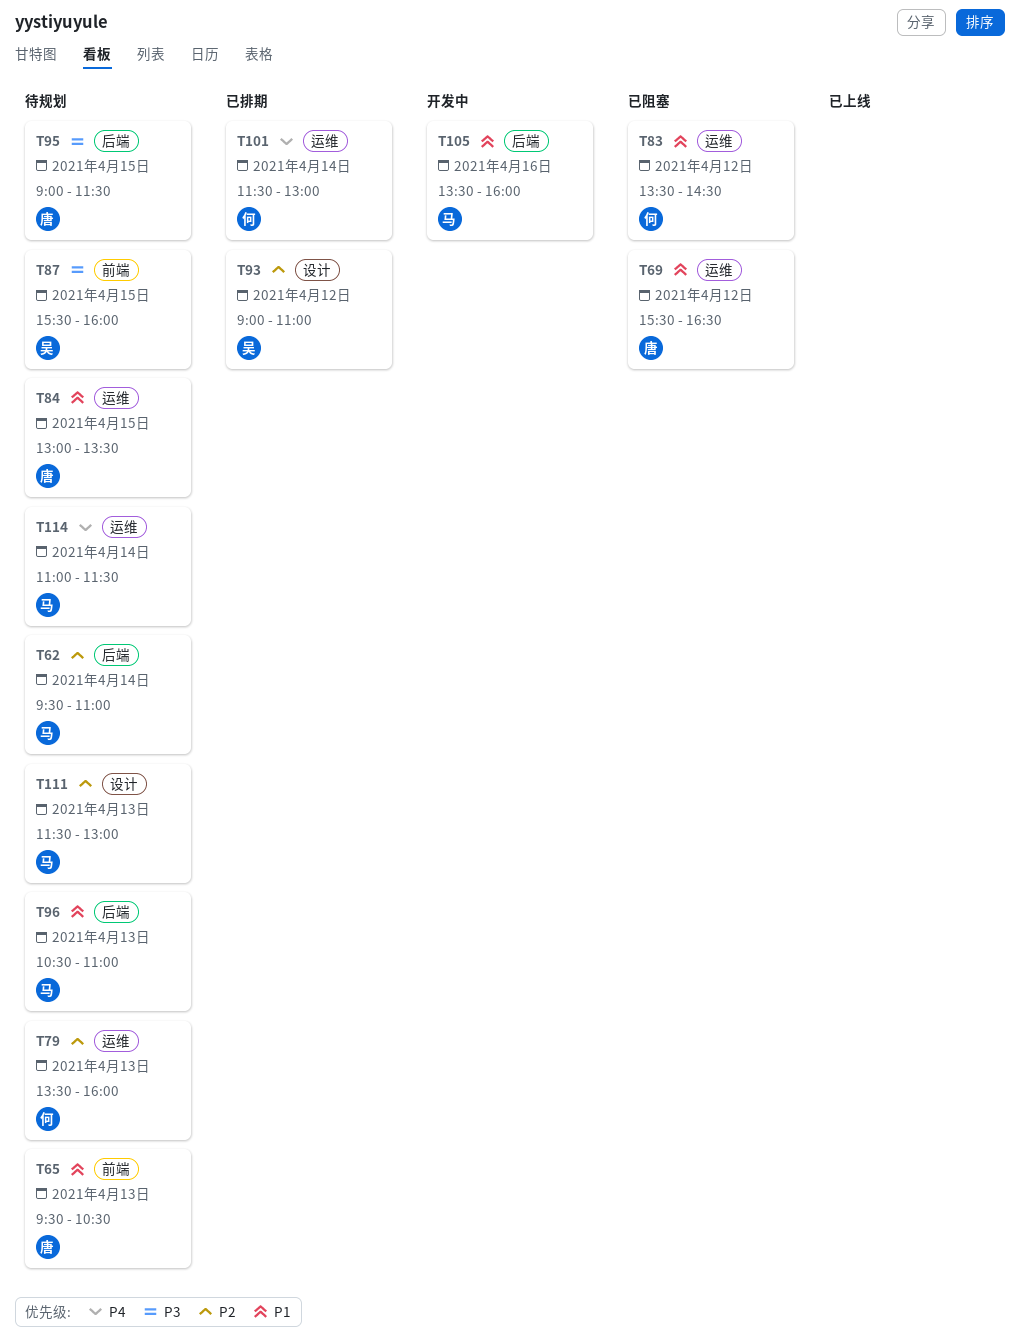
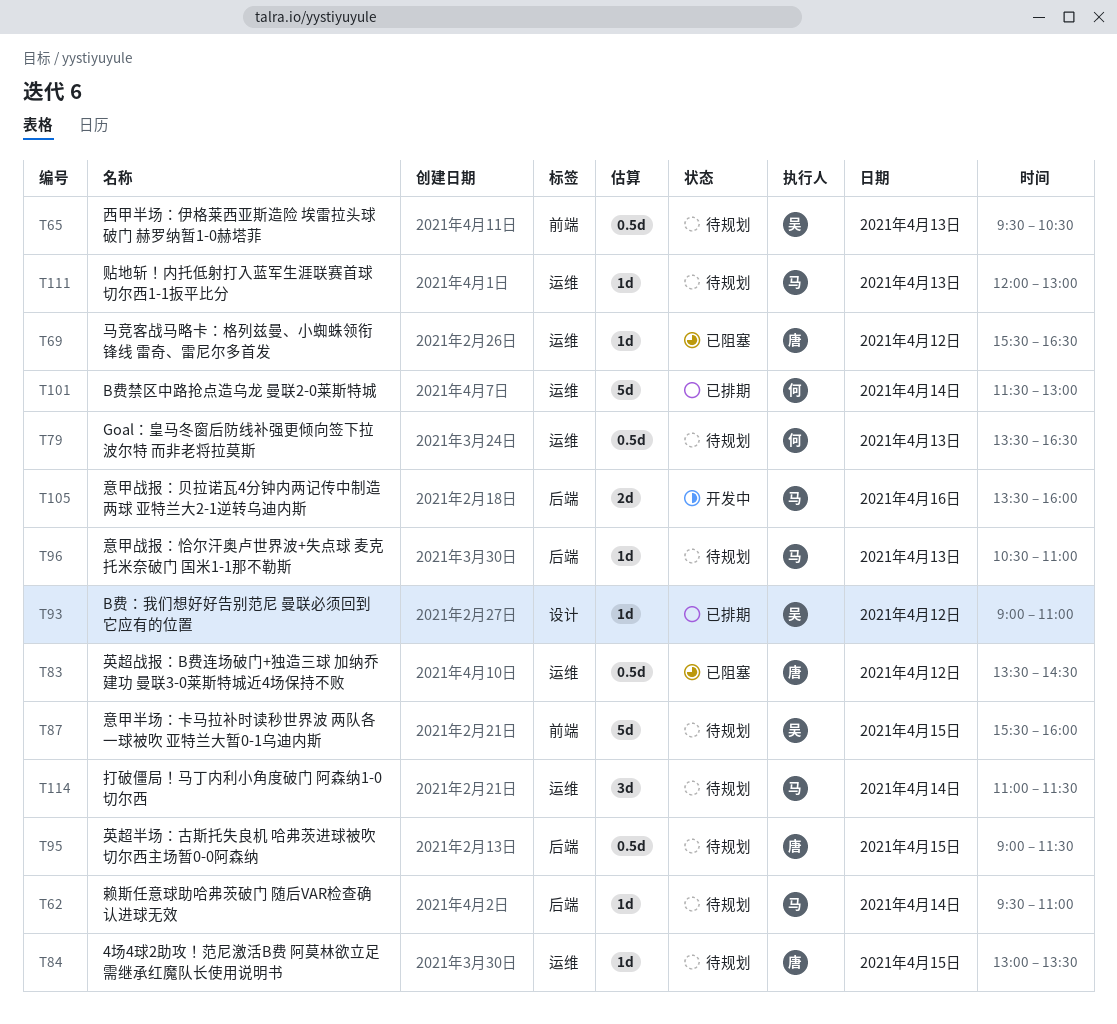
T65, owner: 唐 -> 吴
T79, ends: 16:00 -> 16:30
T83, owner: 何 -> 唐
T111, label: 设计 -> 运维
T111, begins: 11:30 -> 12:00

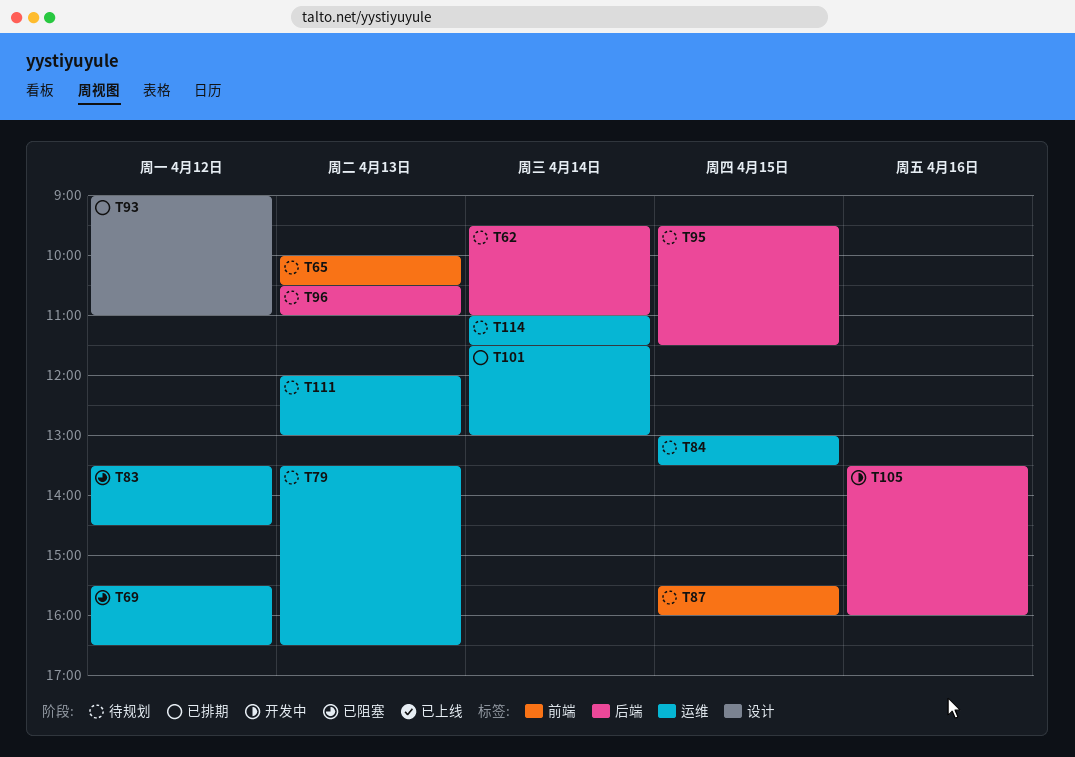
T65, begins: 09:30 -> 10:00
T95, begins: 09:00 -> 09:30

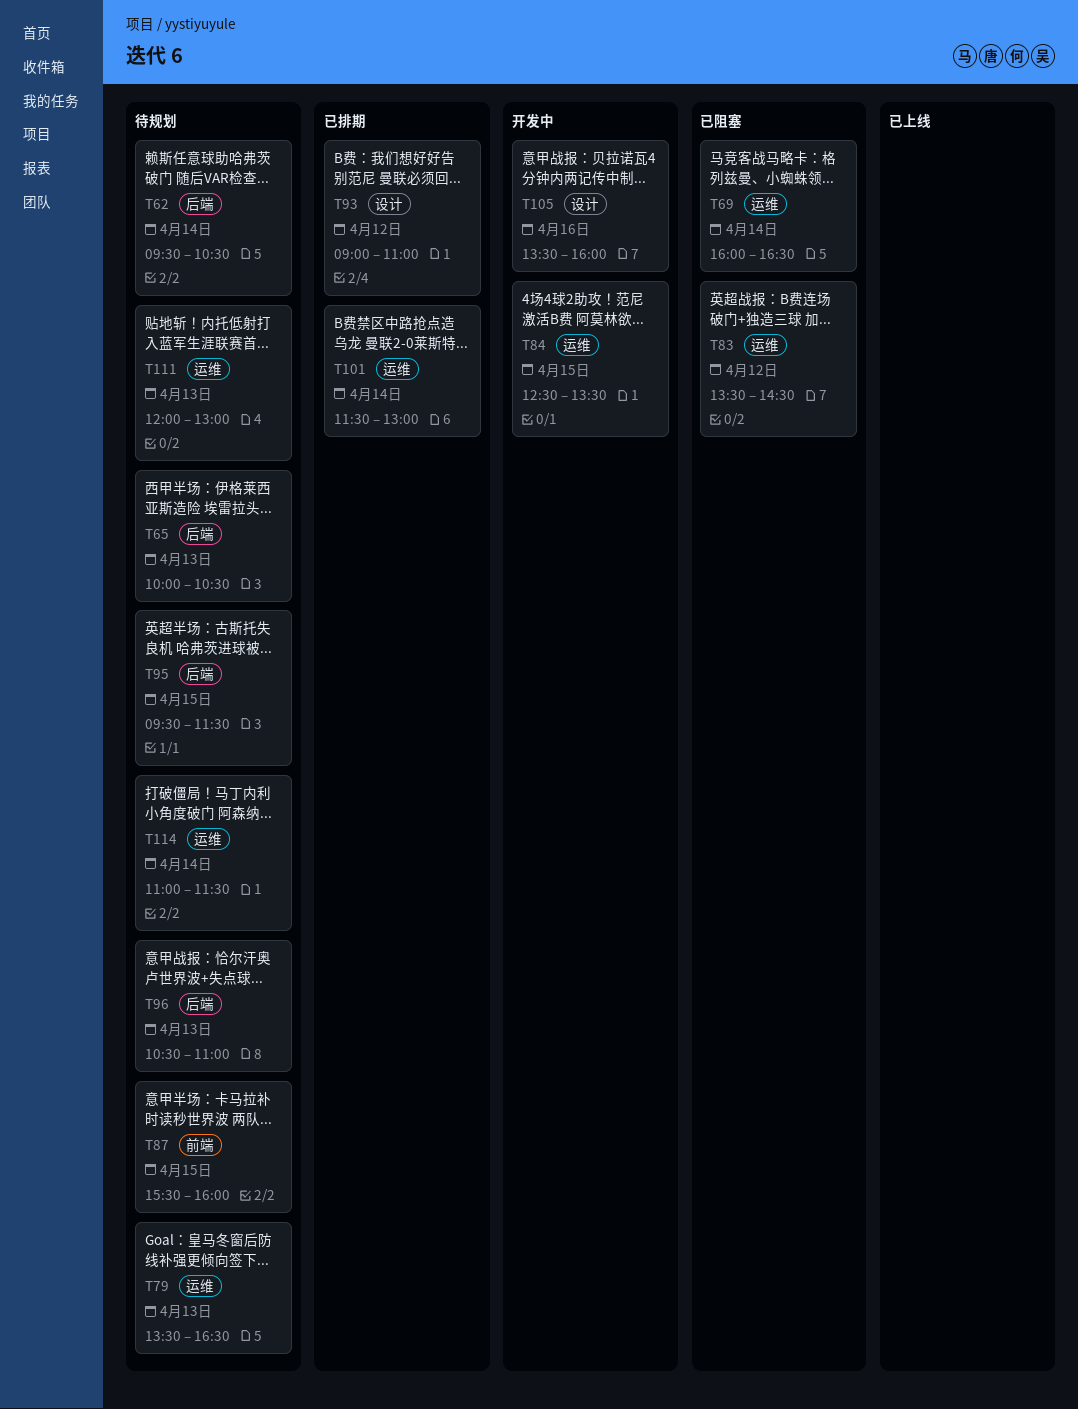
T62, ends: 11:00 -> 10:30
T65, label: 前端 -> 后端
T69, day: Apr 12 -> Apr 14
T69, begins: 15:30 -> 16:00
T84, status: 待规划 -> 开发中
T84, begins: 13:00 -> 12:30
T105, label: 后端 -> 设计

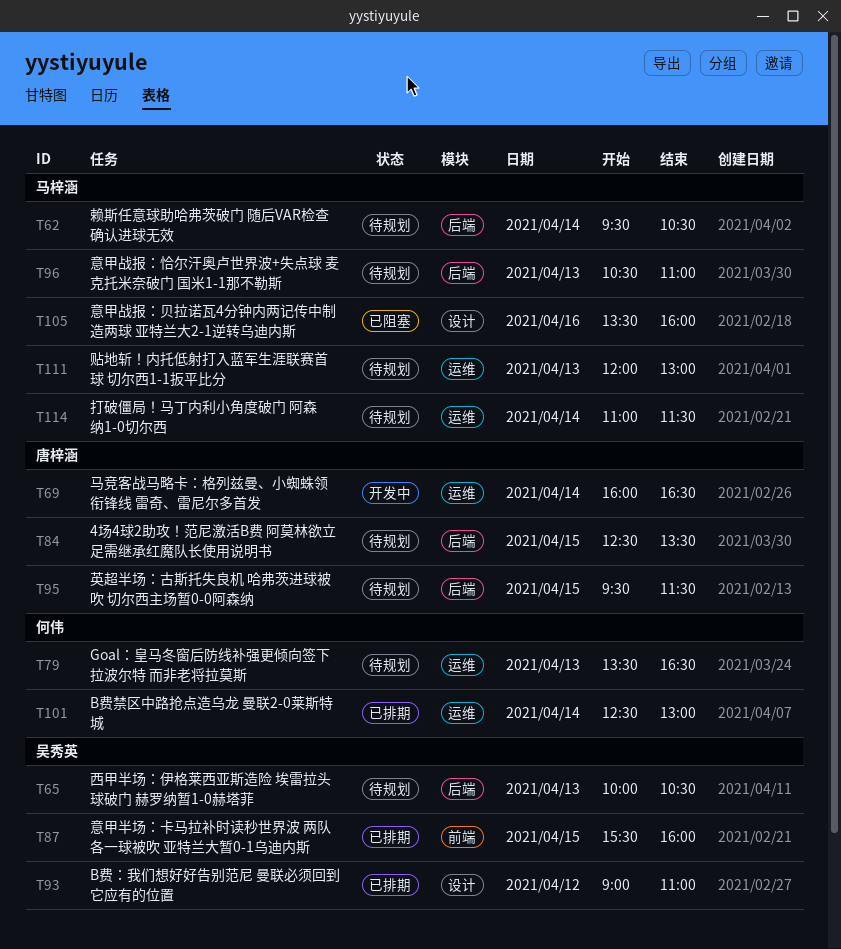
T69, status: 已阻塞 -> 开发中
T83: present -> none
T84, status: 开发中 -> 待规划
T84, label: 运维 -> 后端
T87, status: 待规划 -> 已排期
T101, begins: 11:30 -> 12:30
T105, status: 开发中 -> 已阻塞

